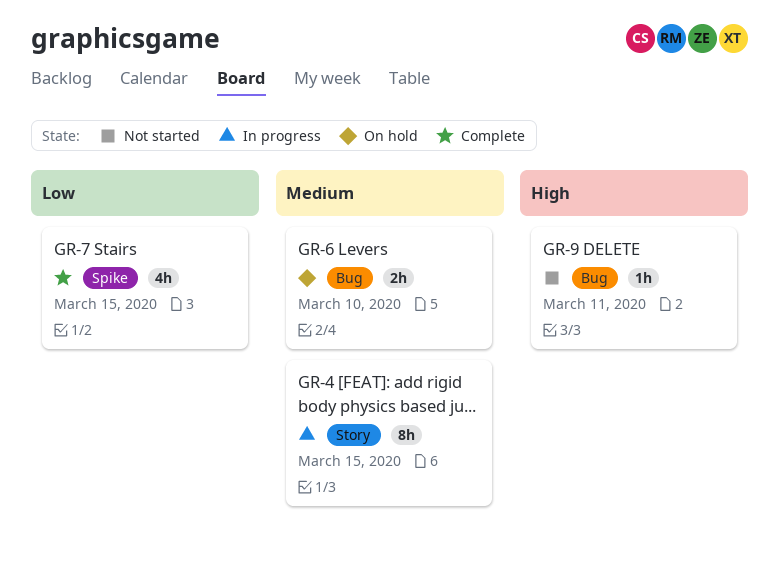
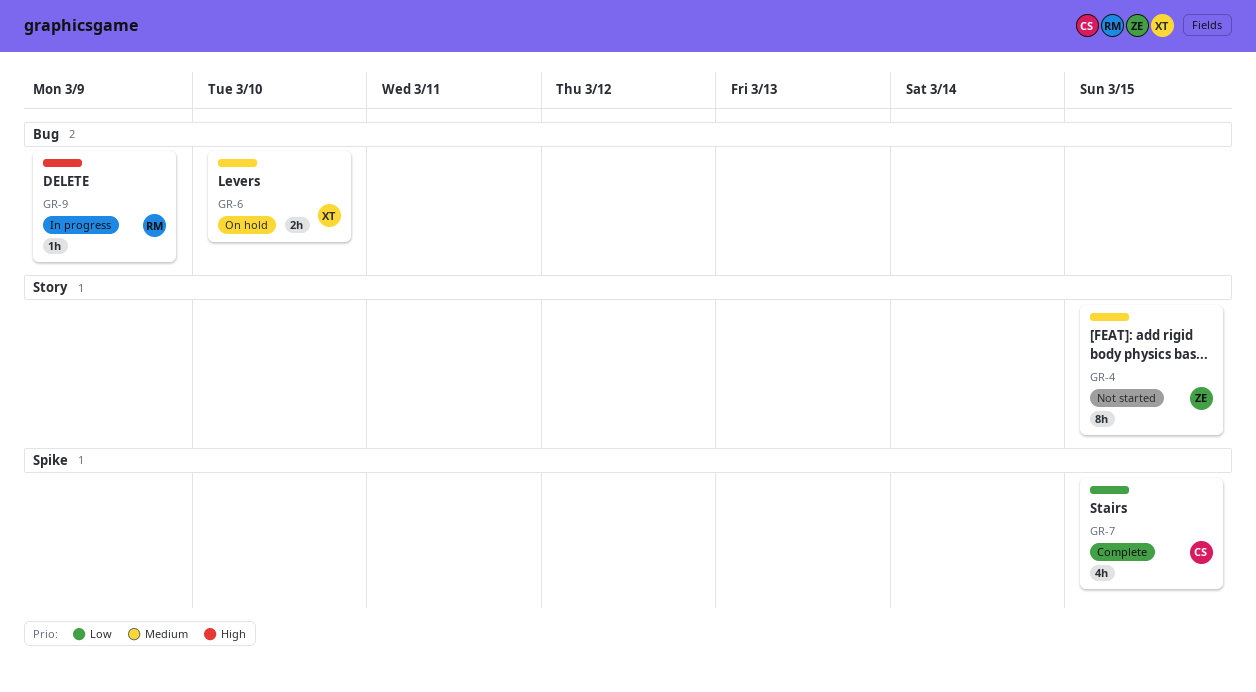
GR-4, status: In progress -> Not started
GR-9, status: Not started -> In progress
GR-9, due: Mar 11 -> Mar 9

